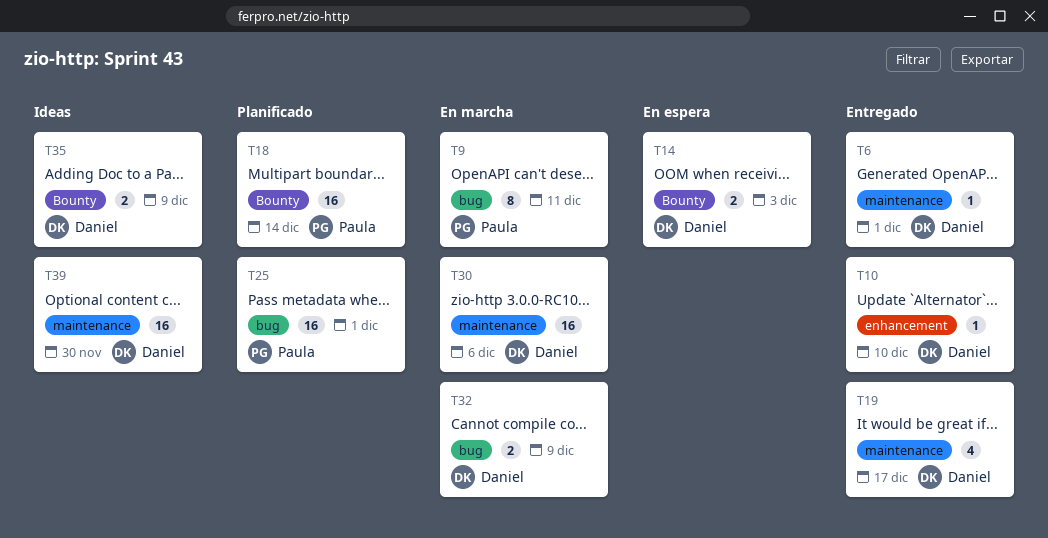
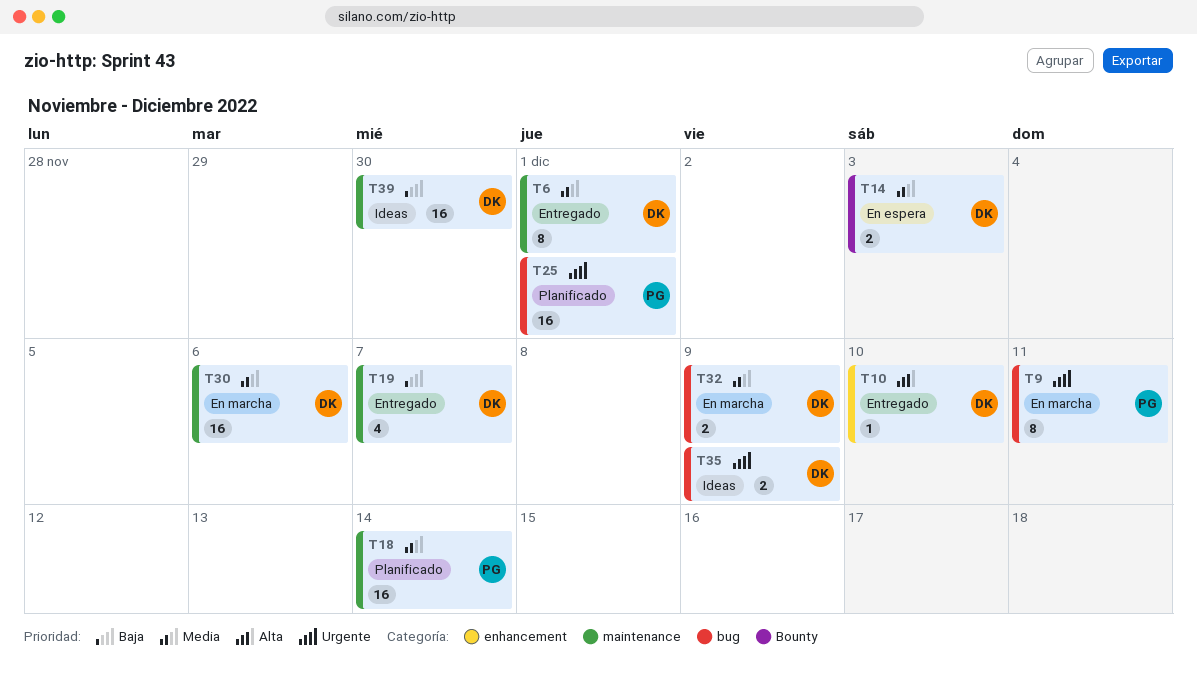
T6, estimate: 1 -> 8
T18, label: Bounty -> maintenance
T19, due: Dec 17 -> Dec 7
T35, label: Bounty -> bug

